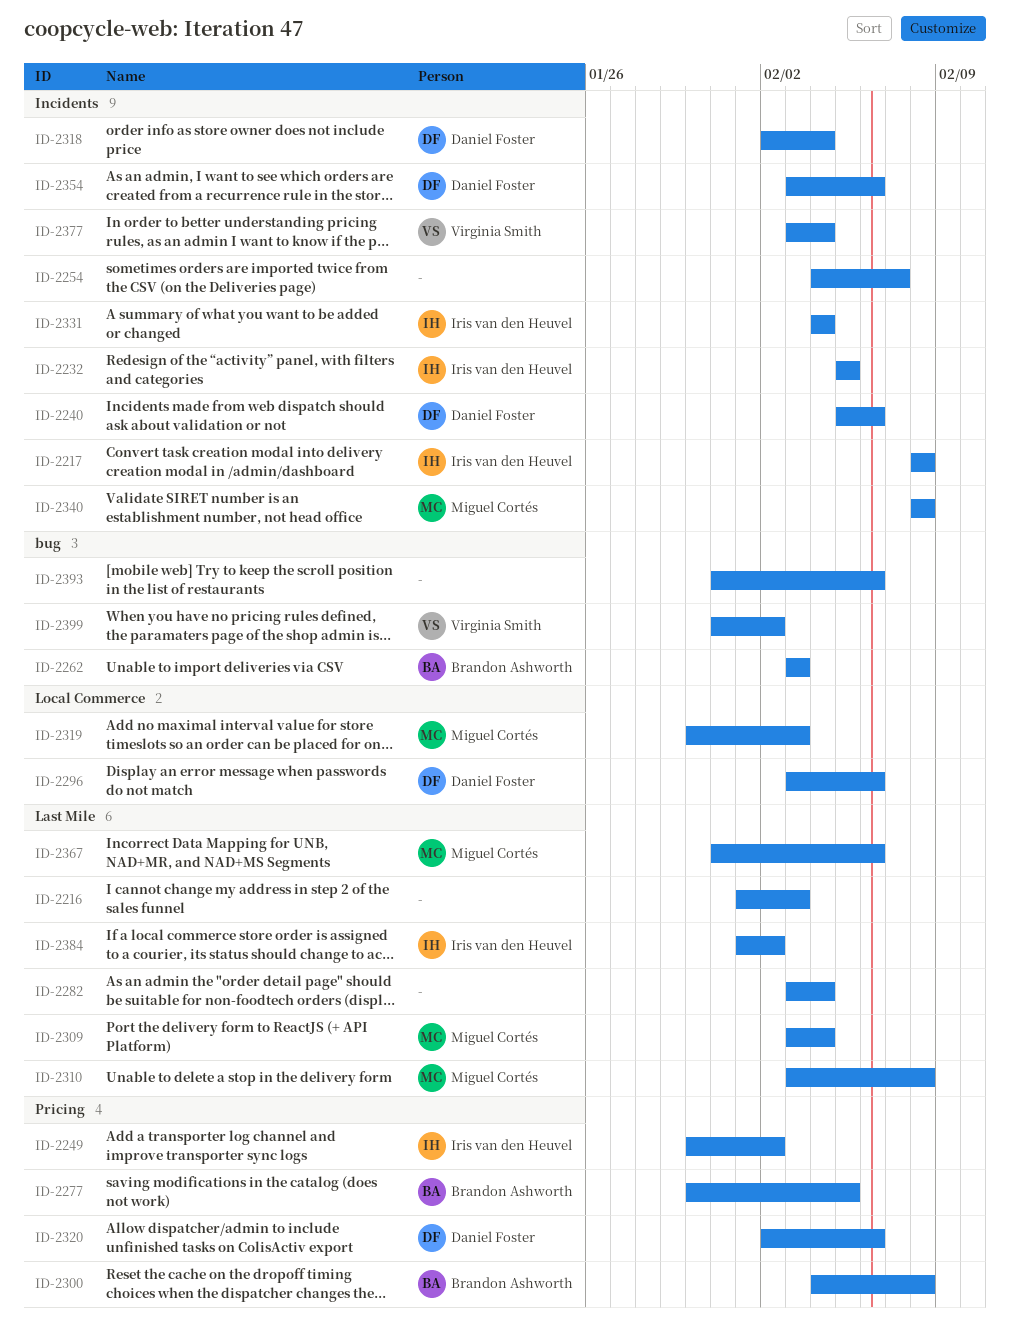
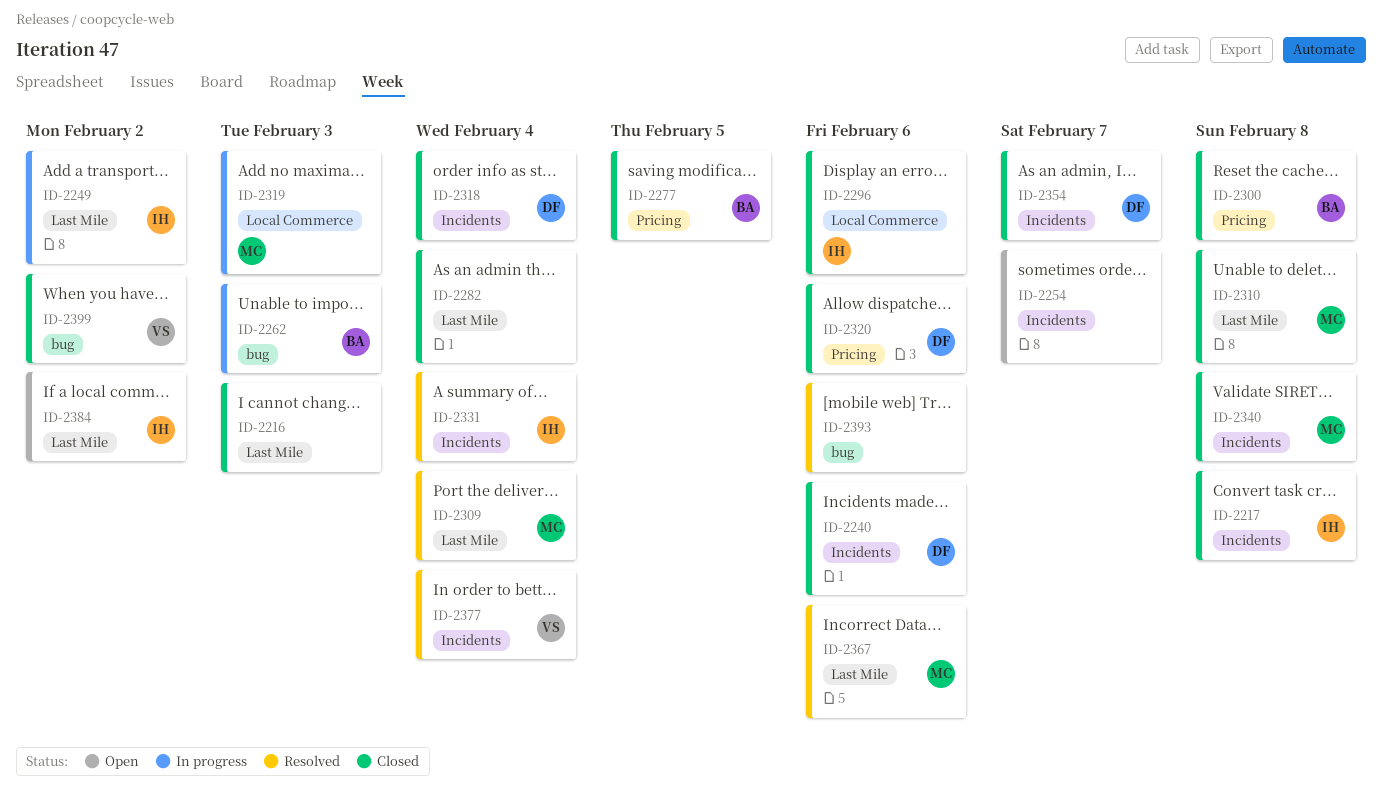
ID-2232: present -> none
ID-2249, label: Pricing -> Last Mile
ID-2296, owner: Daniel Foster -> Iris van den Heuvel
ID-2354, due: Feb 6 -> Feb 7

